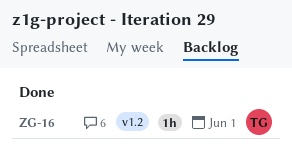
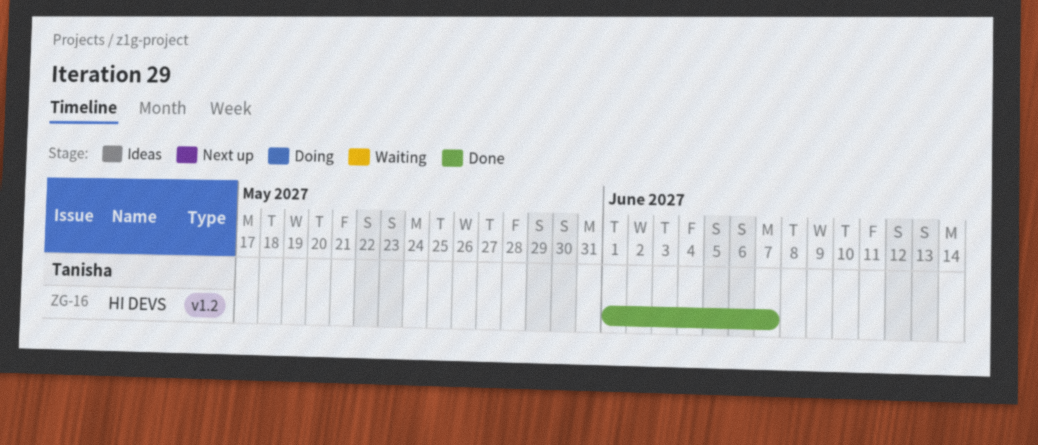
ZG-16, due: Jun 1 -> Jun 7

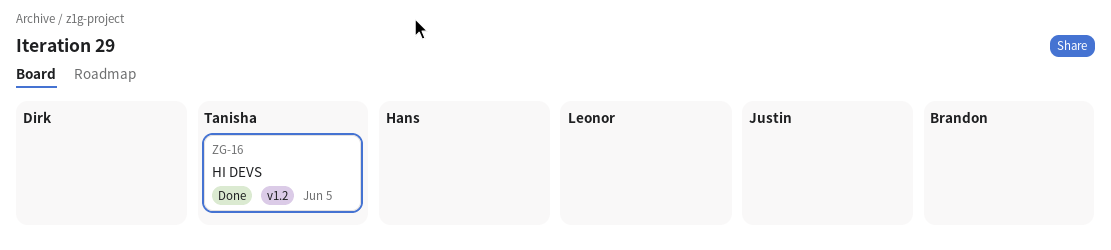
ZG-16, due: Jun 7 -> Jun 5

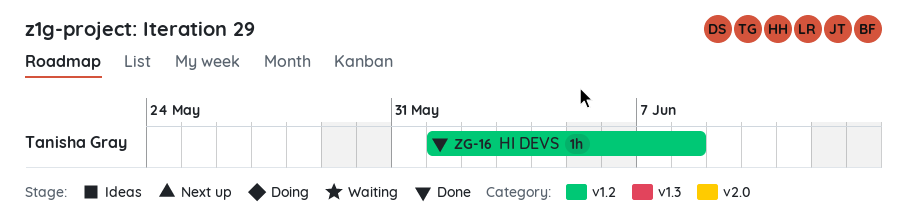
ZG-16, due: Jun 5 -> Jun 8

